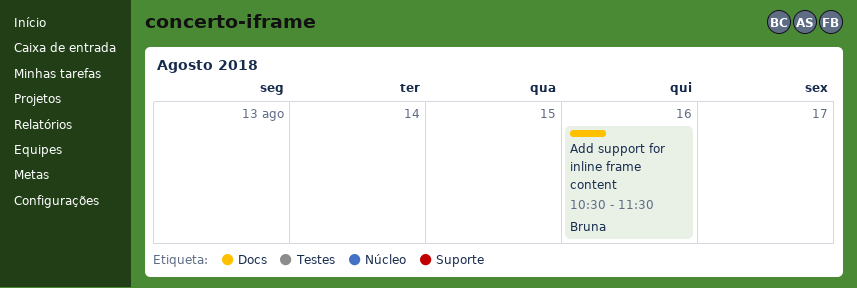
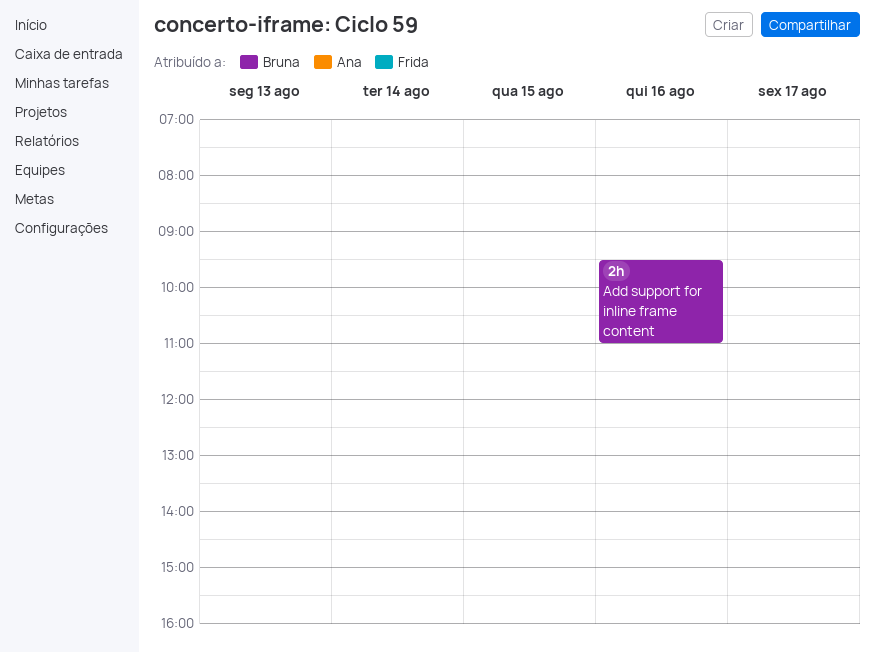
Add support for inline frame content, begins: 10:30 -> 09:30
Add support for inline frame content, ends: 11:30 -> 11:00

